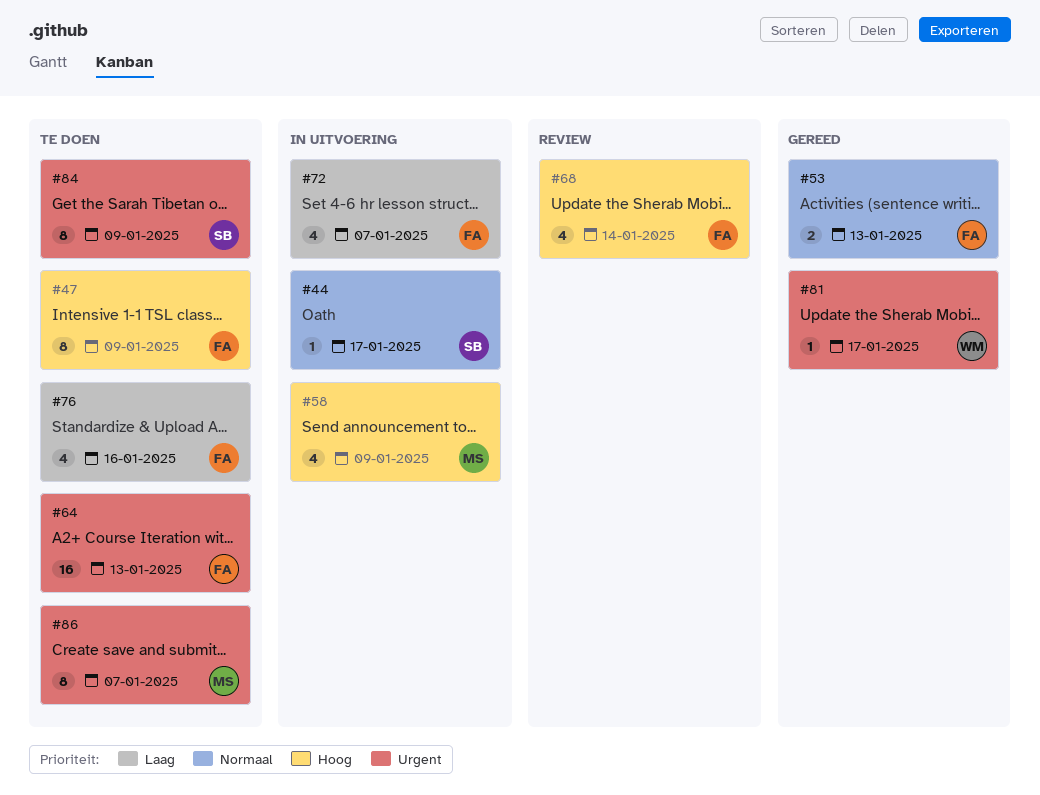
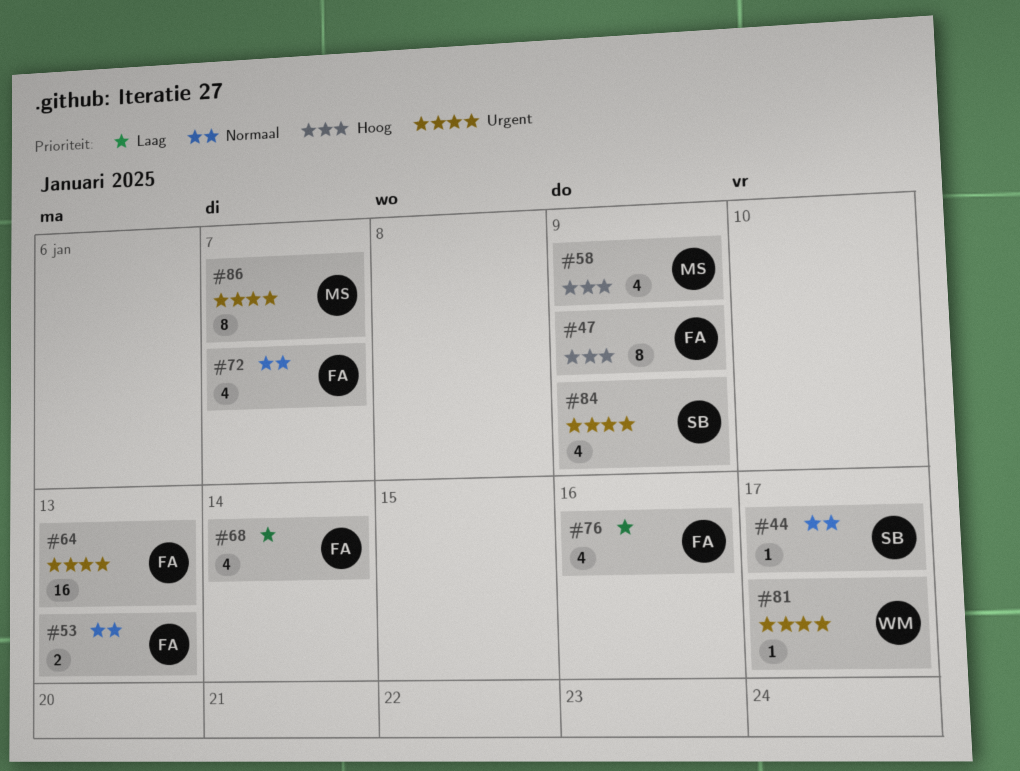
#68, priority: Hoog -> Laag
#72, priority: Laag -> Normaal
#84, estimate: 8 -> 4

